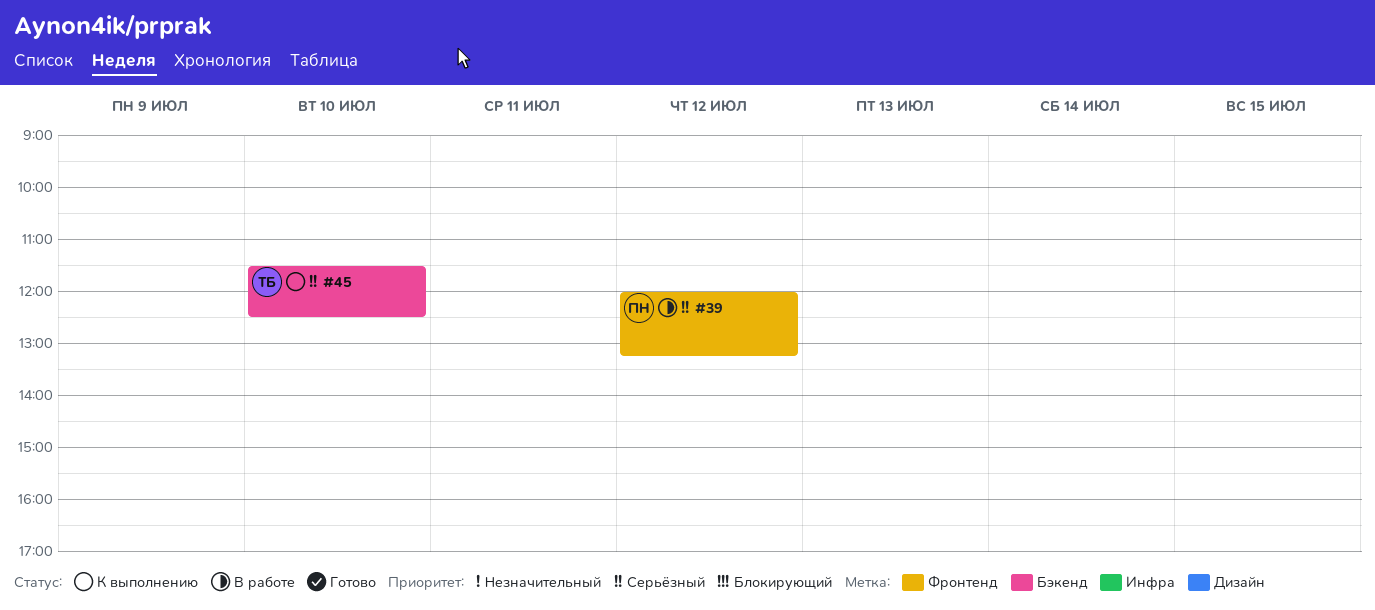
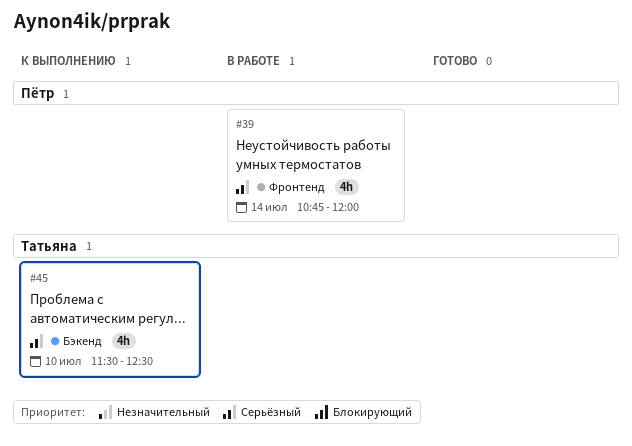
#39, day: Jul 12 -> Jul 14
#39, begins: 12:00 -> 10:45
#39, ends: 13:15 -> 12:00

